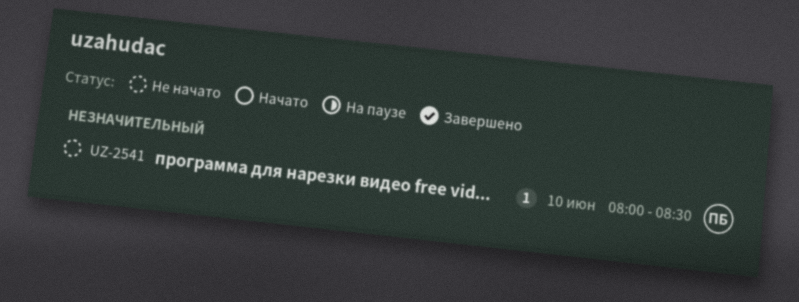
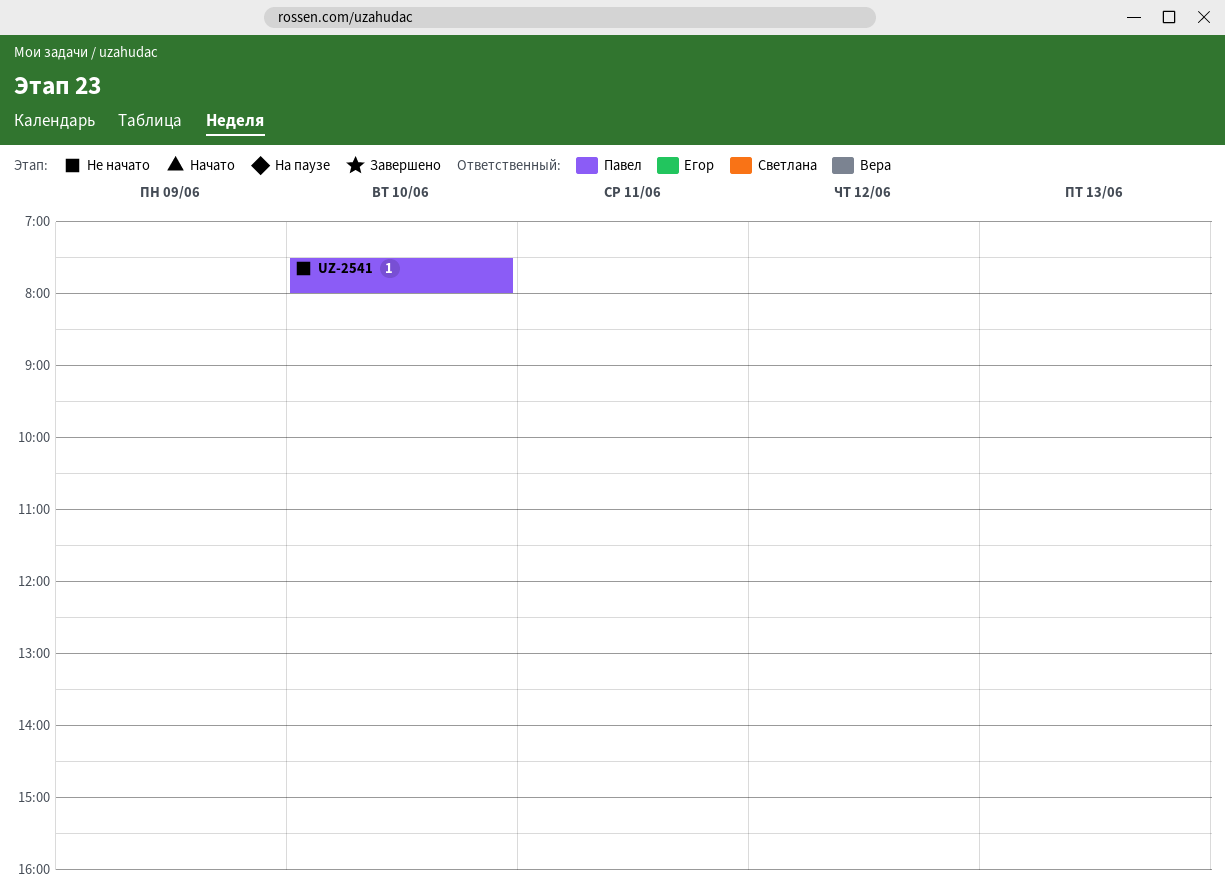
UZ-2541, begins: 08:00 -> 07:30
UZ-2541, ends: 08:30 -> 08:00

